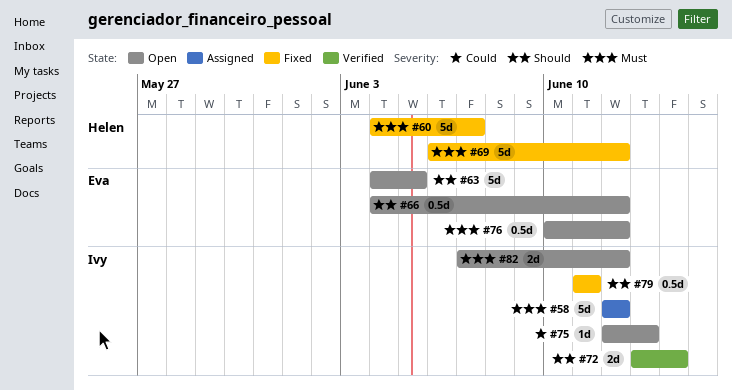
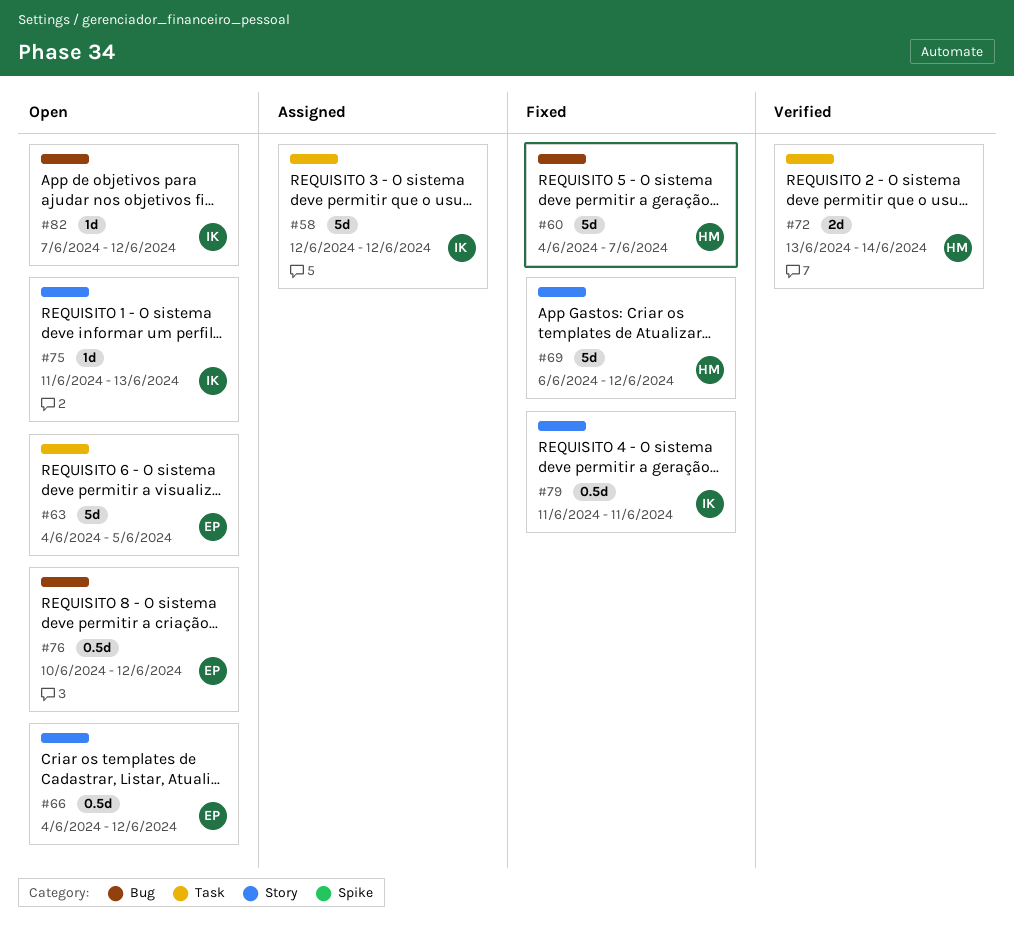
#72, owner: Ivy -> Helen
#75, start: Jun 12 -> Jun 11
#82, estimate: 2d -> 1d

